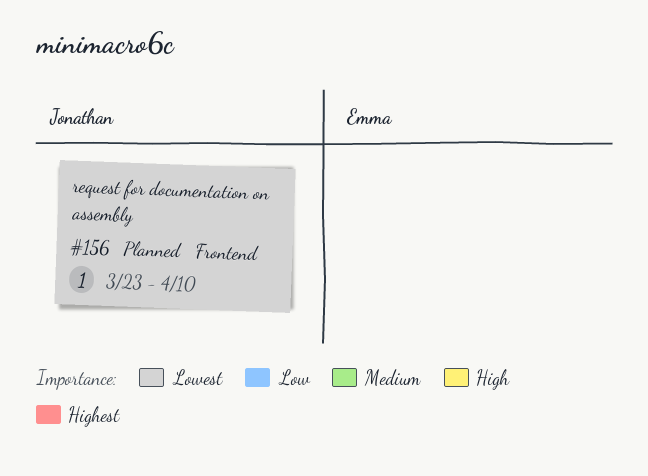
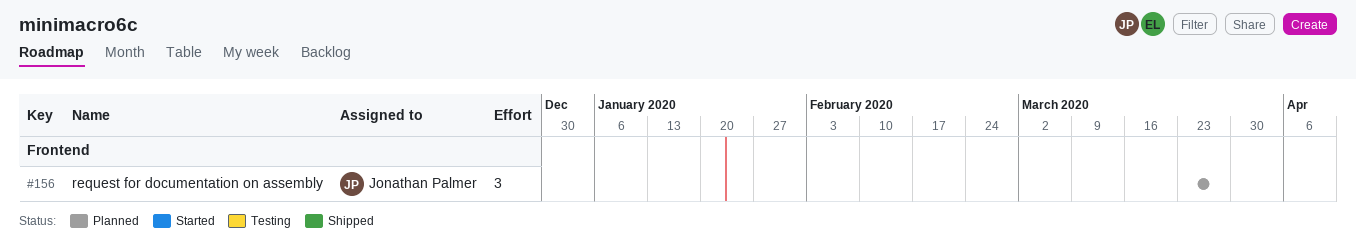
#156, estimate: 1 -> 3
#156, due: Apr 10 -> Mar 27

